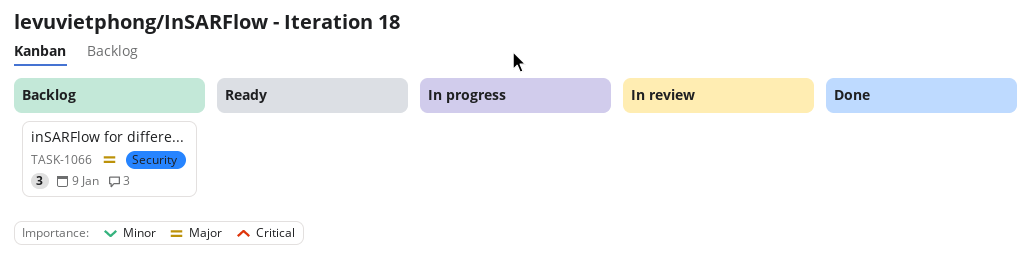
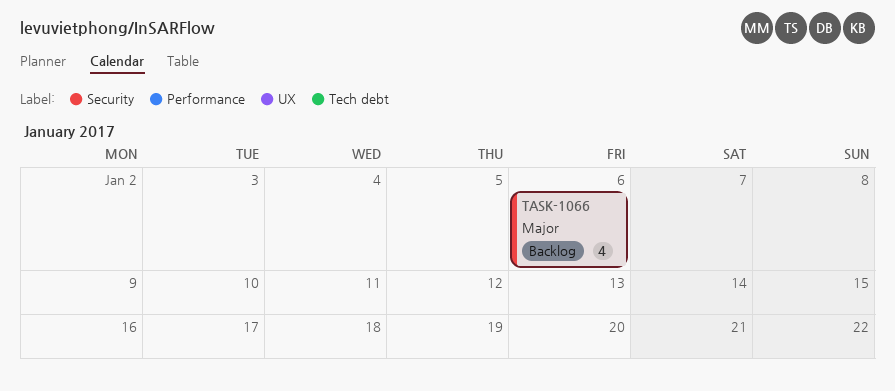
TASK-1066, estimate: 3 -> 4
TASK-1066, due: Jan 9 -> Jan 6

